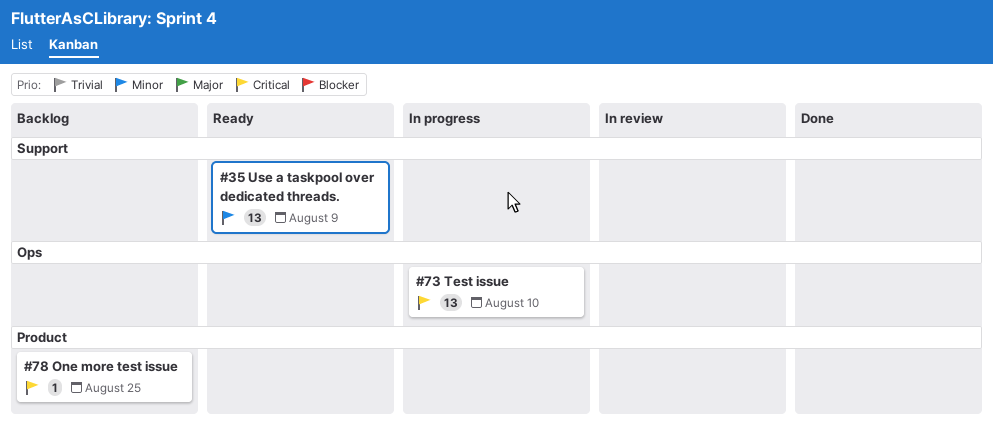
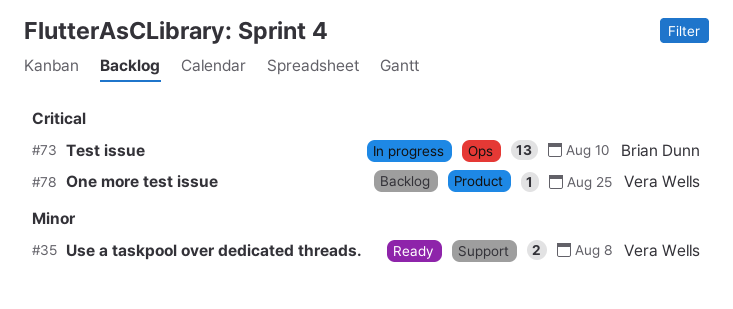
#35, estimate: 13 -> 2
#35, due: Aug 9 -> Aug 8

